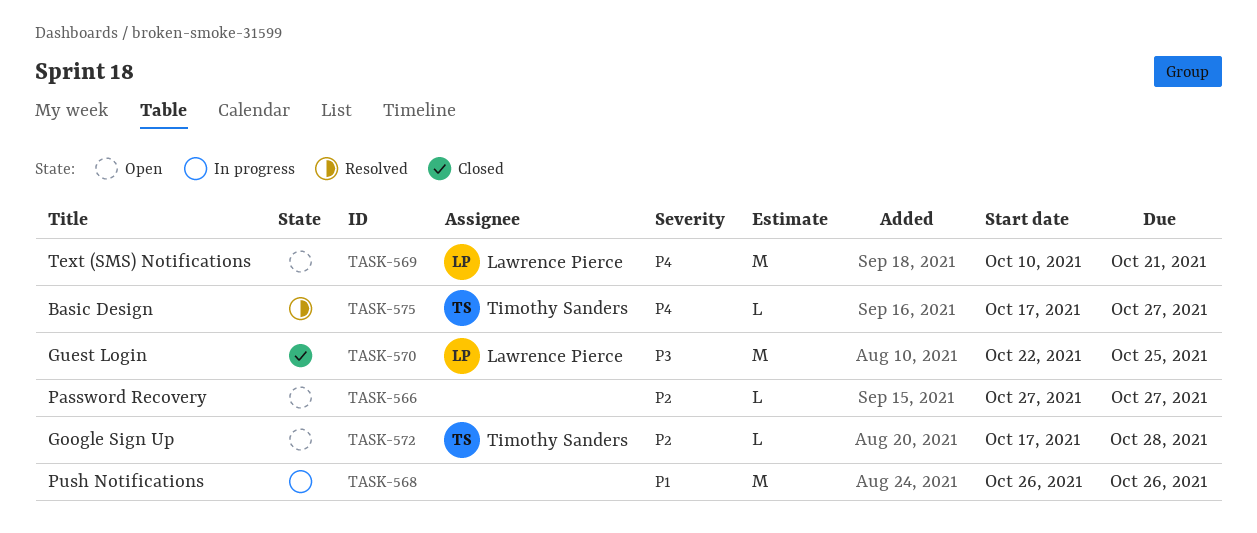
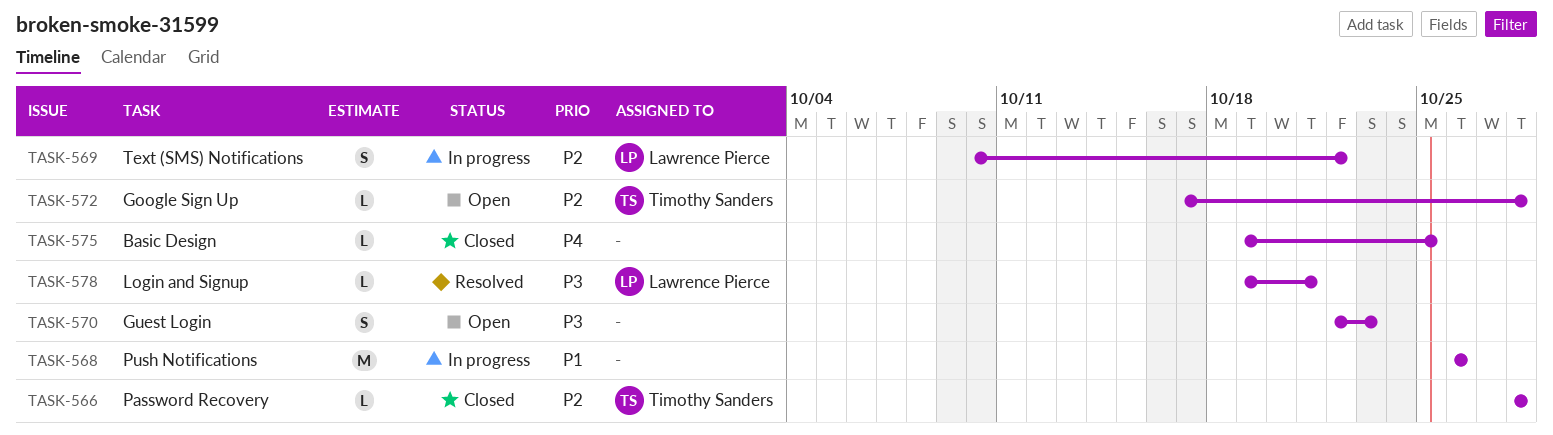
TASK-566, status: Open -> Closed
TASK-566, owner: none -> Timothy Sanders
TASK-566, start: Oct 27 -> Oct 28
TASK-566, due: Oct 27 -> Oct 28
TASK-569, status: Open -> In progress
TASK-569, priority: P4 -> P2
TASK-569, estimate: M -> S
TASK-569, due: Oct 21 -> Oct 22
TASK-570, status: Closed -> Open
TASK-570, owner: Lawrence Pierce -> none
TASK-570, estimate: M -> S
TASK-570, due: Oct 25 -> Oct 23
TASK-575, status: Resolved -> Closed
TASK-575, owner: Timothy Sanders -> none
TASK-575, start: Oct 17 -> Oct 19
TASK-575, due: Oct 27 -> Oct 25
TASK-578: none -> present

